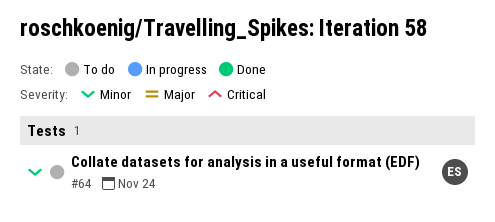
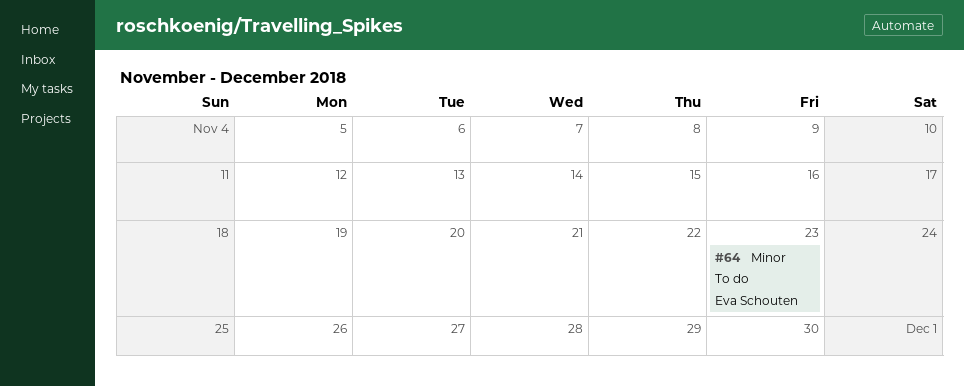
#64, due: Nov 24 -> Nov 23

